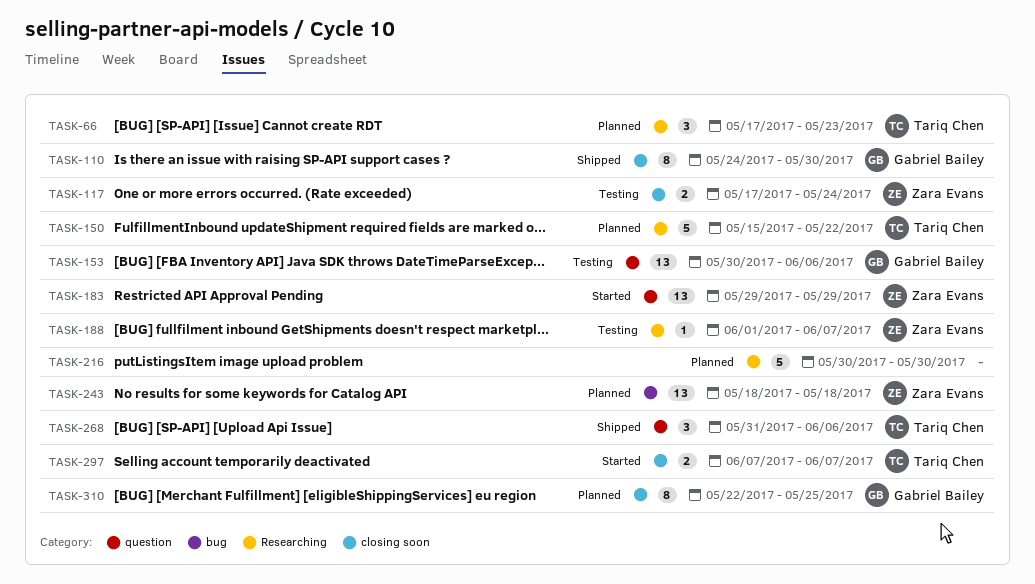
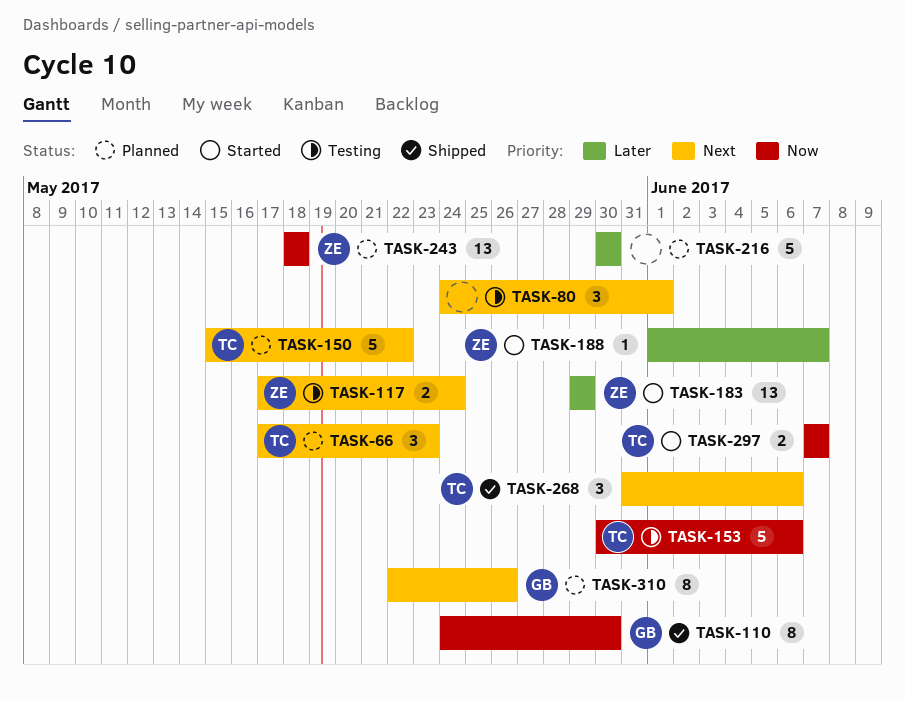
TASK-80: none -> present
TASK-153, owner: Gabriel Bailey -> Tariq Chen
TASK-153, estimate: 13 -> 5
TASK-188, status: Testing -> Started
TASK-310, due: May 25 -> May 26

